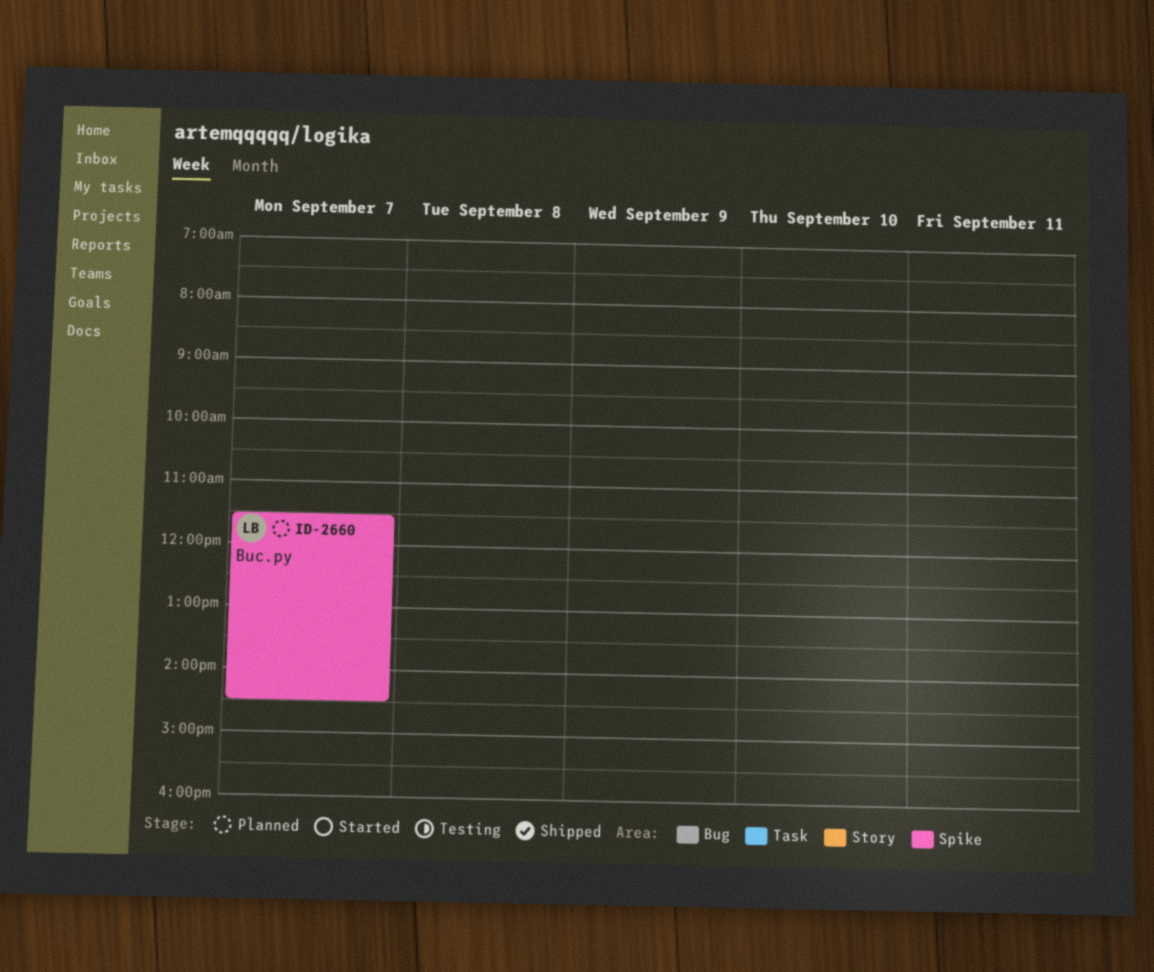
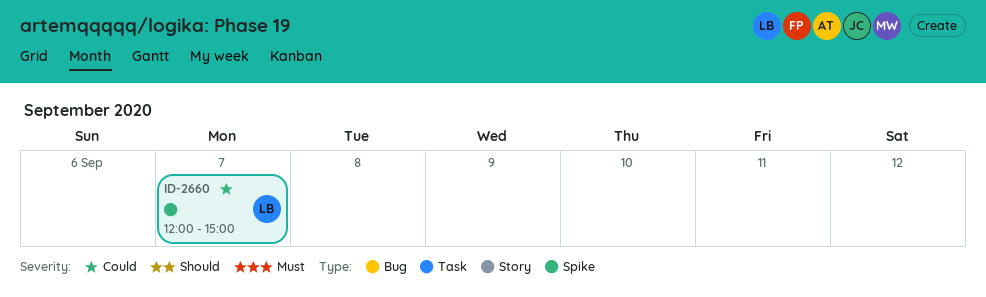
ID-2660, begins: 11:30 -> 12:00
ID-2660, ends: 14:30 -> 15:00

